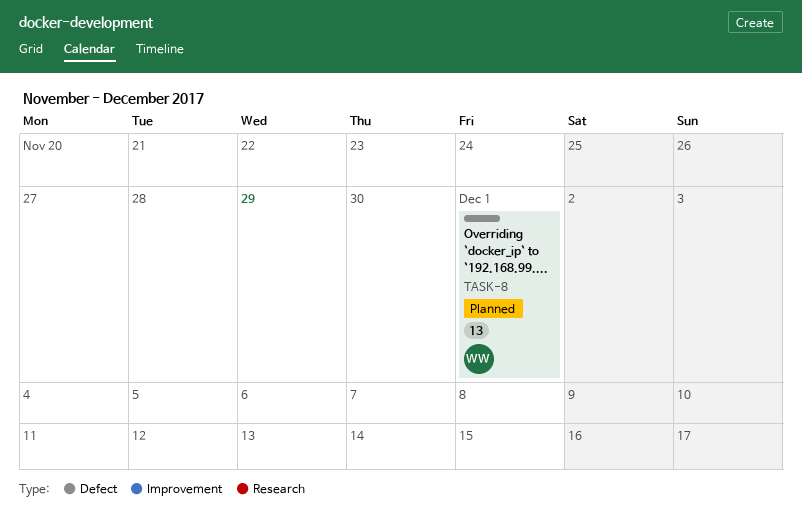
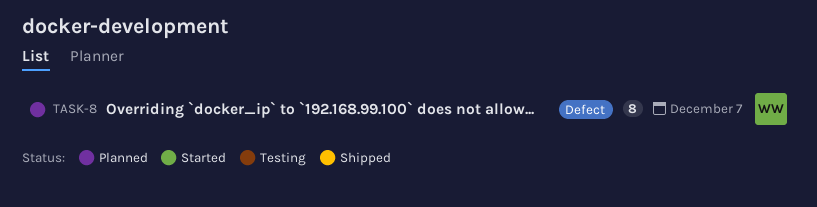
TASK-8, estimate: 13 -> 8
TASK-8, due: Dec 1 -> Dec 7

